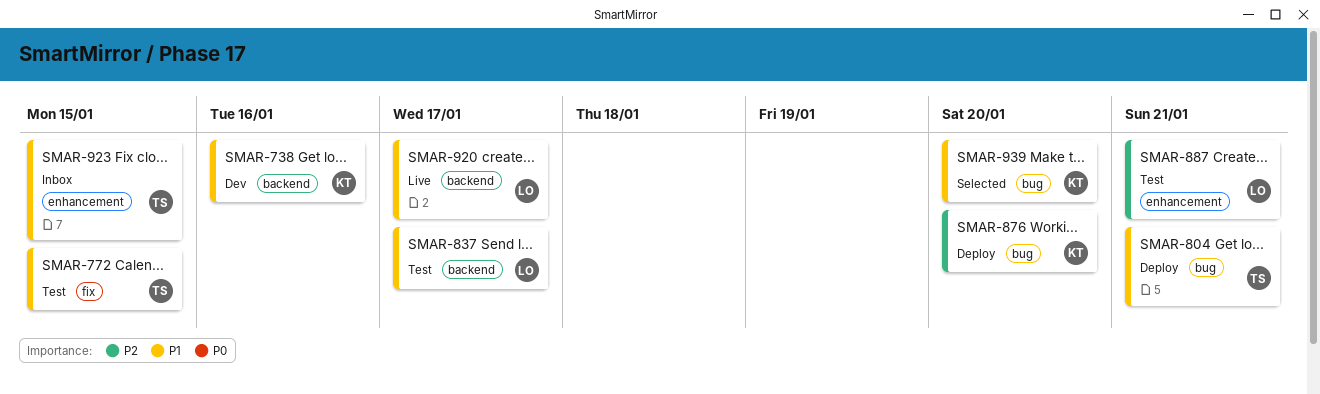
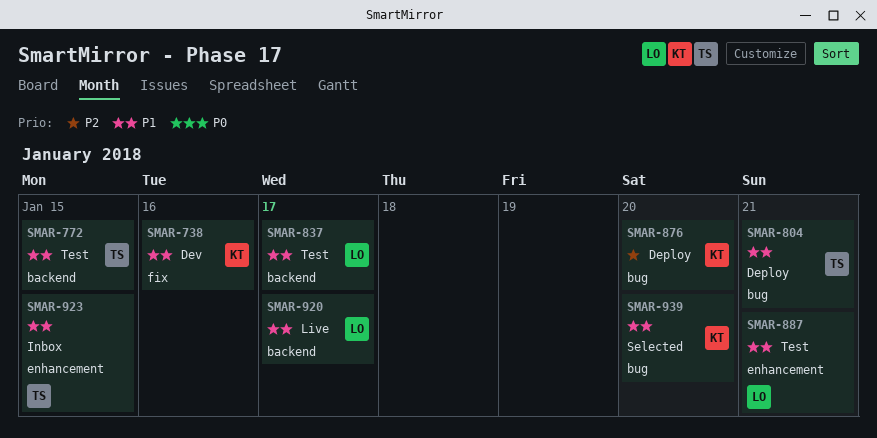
SMAR-738, label: backend -> fix
SMAR-772, label: fix -> backend
SMAR-887, priority: P2 -> P1

